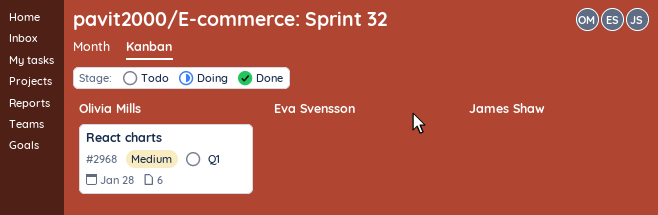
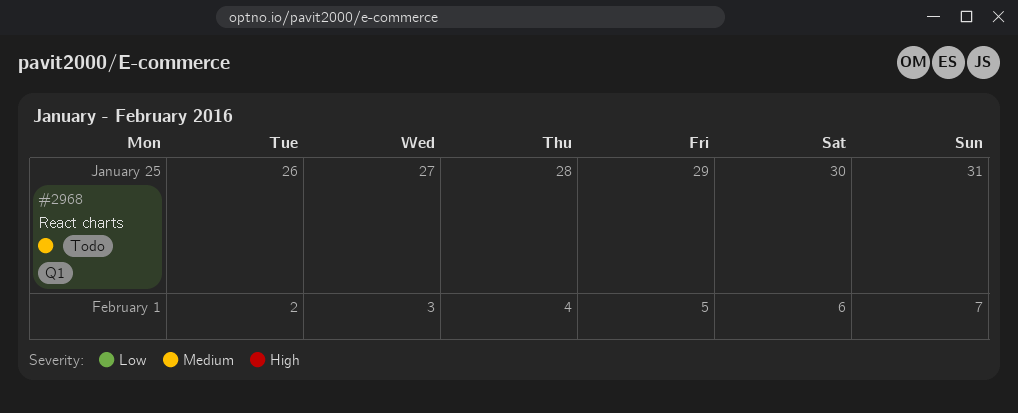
#2968, due: Jan 28 -> Jan 25

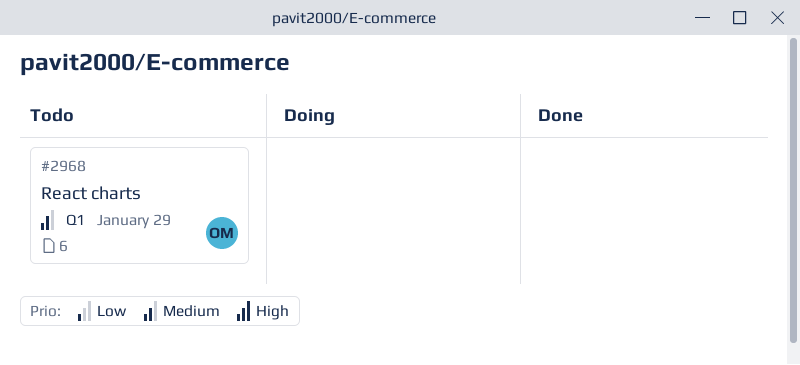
#2968, due: Jan 25 -> Jan 29

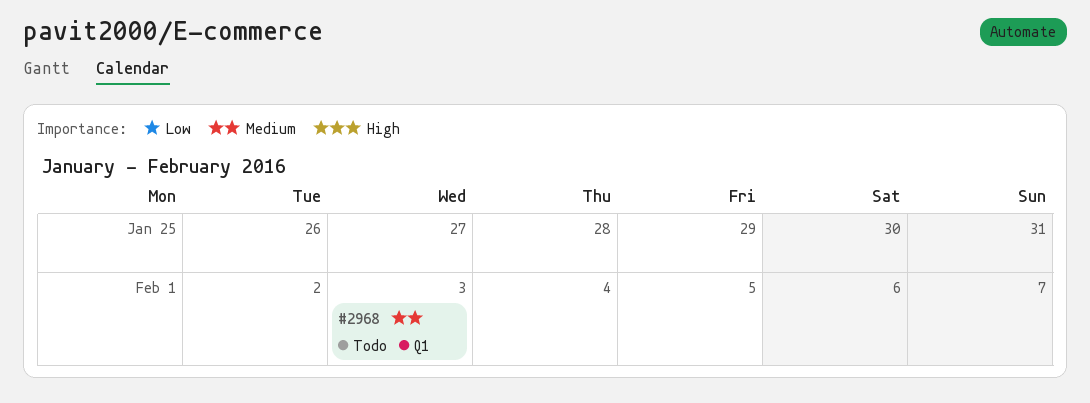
#2968, due: Jan 29 -> Feb 3

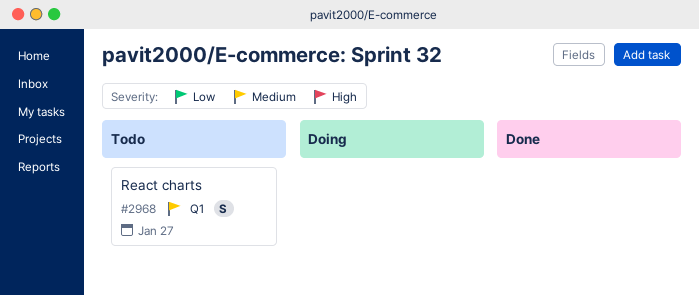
#2968, due: Feb 3 -> Jan 27

